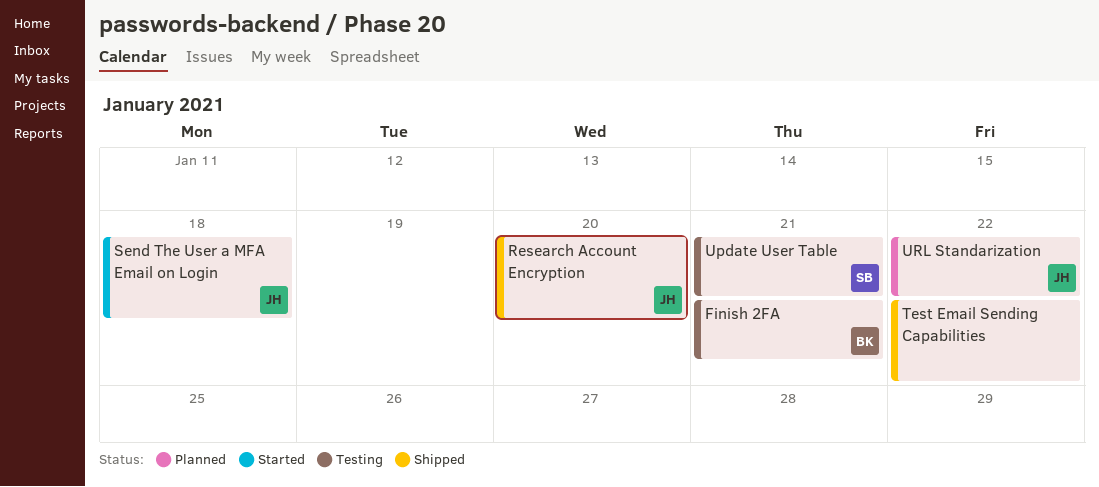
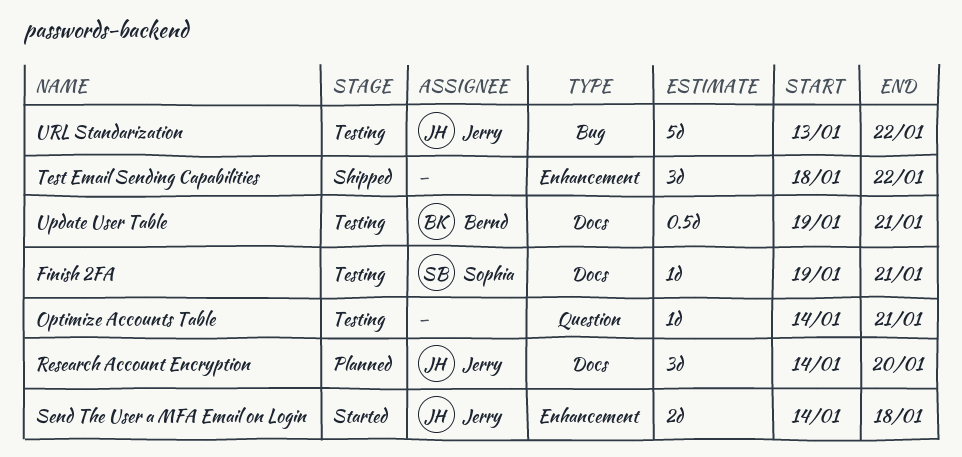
Finish 2FA, owner: Bernd -> Sophia
Optimize Accounts Table: none -> present
Research Account Encryption, status: Shipped -> Planned
Update User Table, owner: Sophia -> Bernd
URL Standarization, status: Planned -> Testing

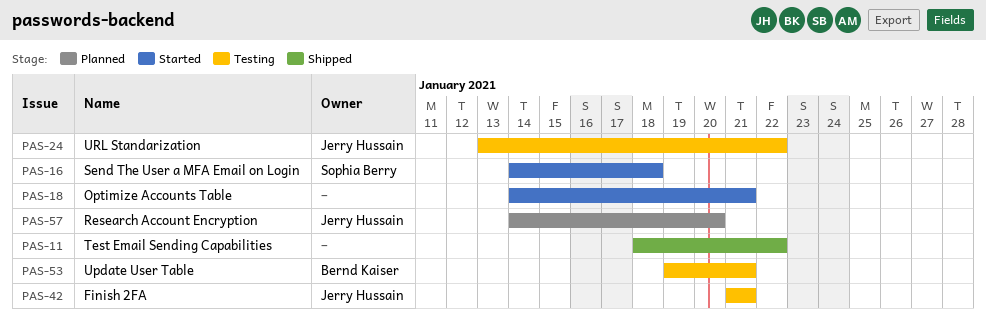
Finish 2FA, owner: Sophia Berry -> Jerry Hussain
Finish 2FA, start: Jan 19 -> Jan 21
Optimize Accounts Table, status: Testing -> Started
Send The User a MFA Email on Login, owner: Jerry Hussain -> Sophia Berry

